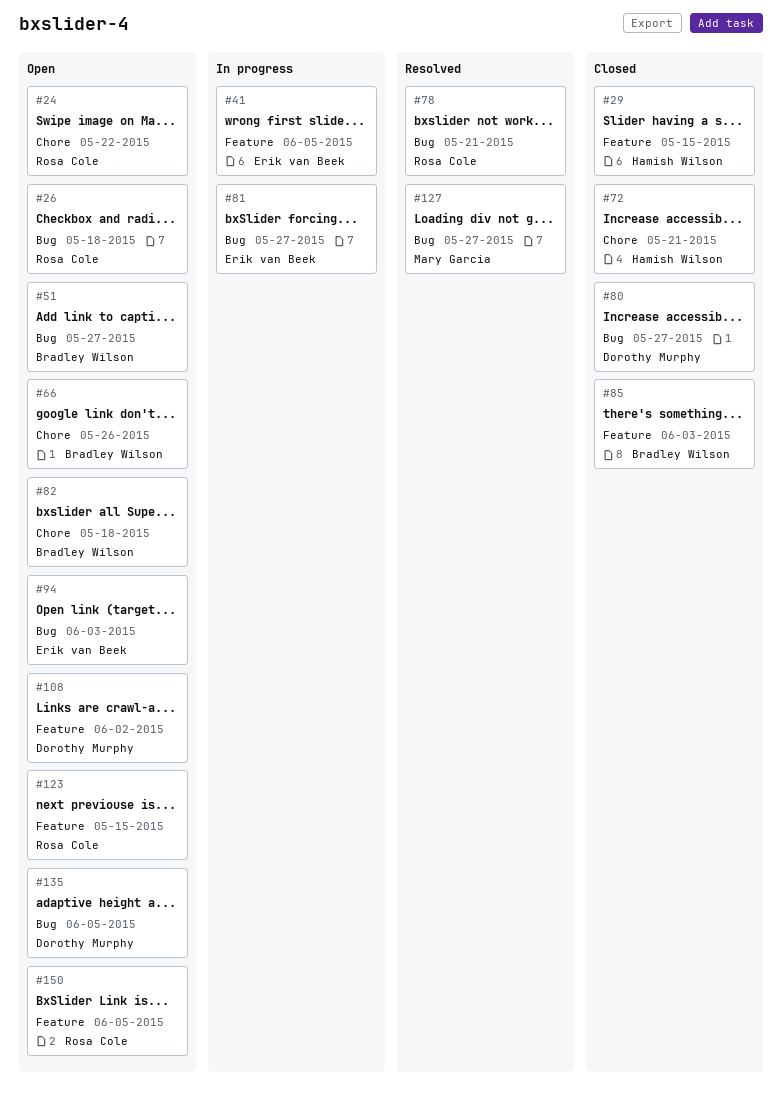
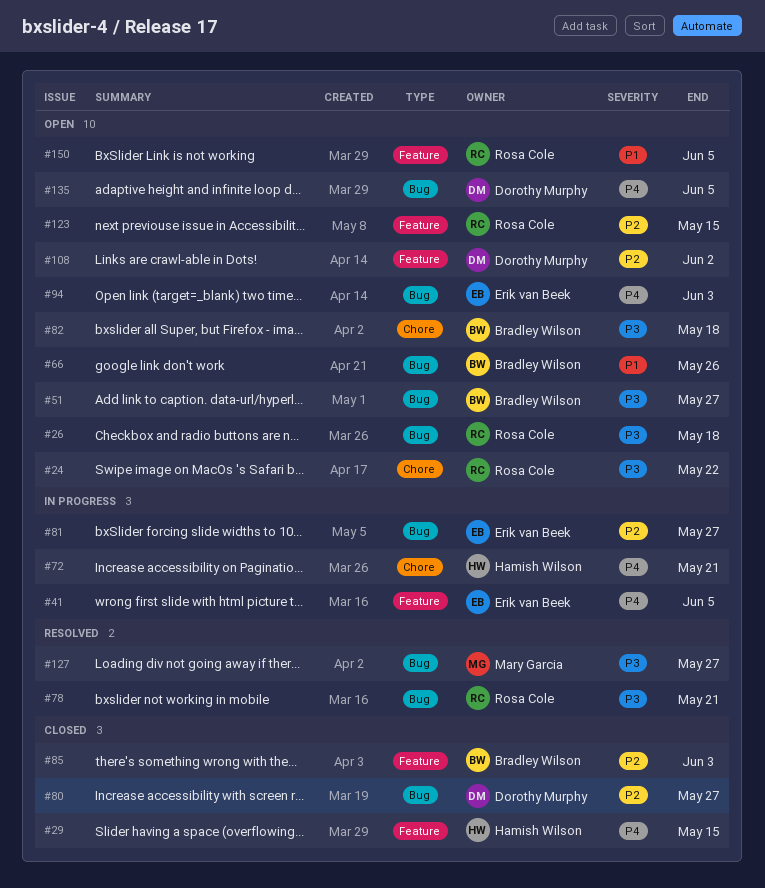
#66, label: Chore -> Bug
#72, status: Closed -> In progress

